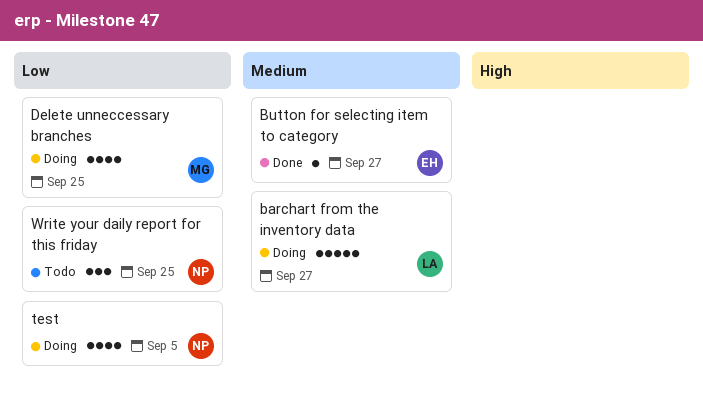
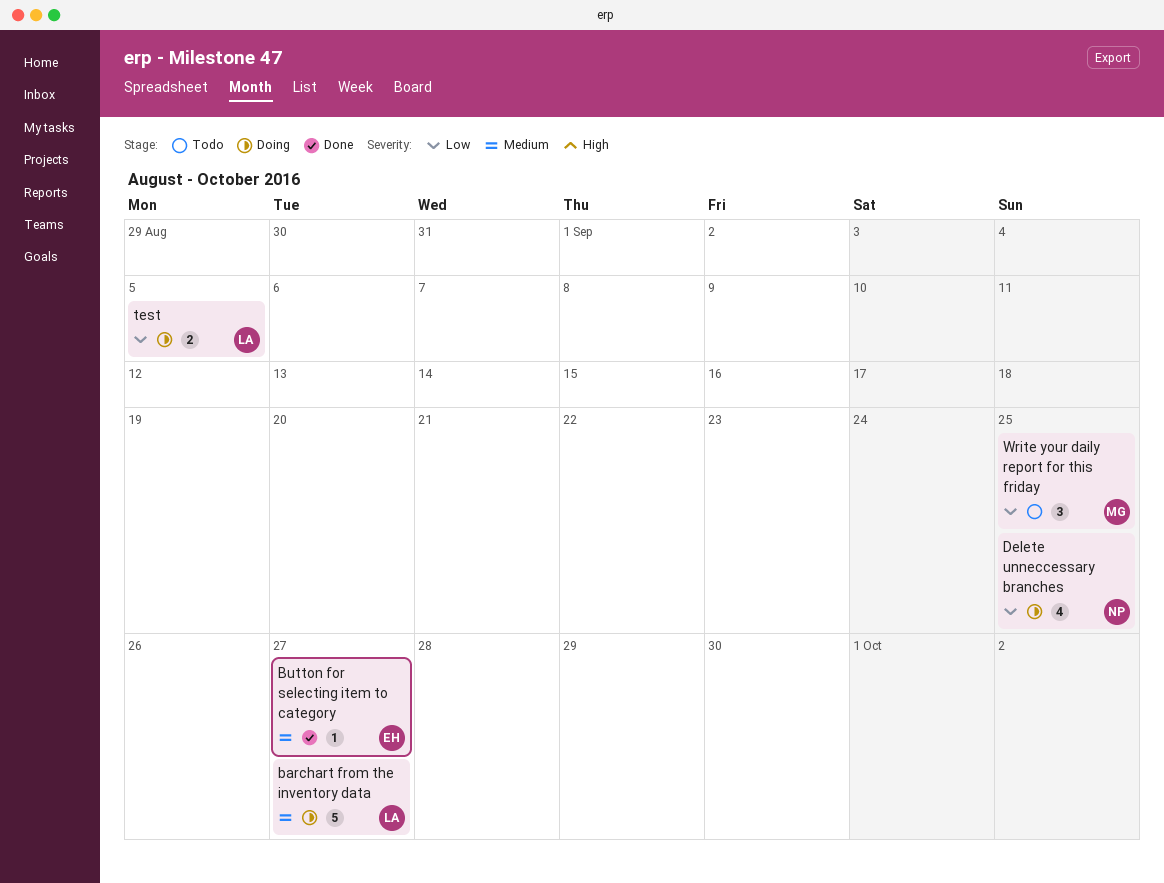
Delete unneccessary branches, owner: MG -> NP
test, owner: NP -> LA
test, estimate: 4 -> 2
Write your daily report for this friday, owner: NP -> MG

